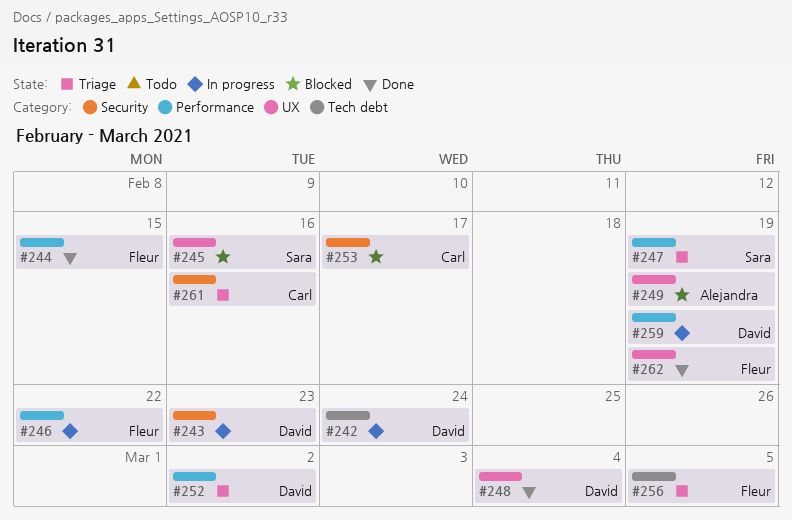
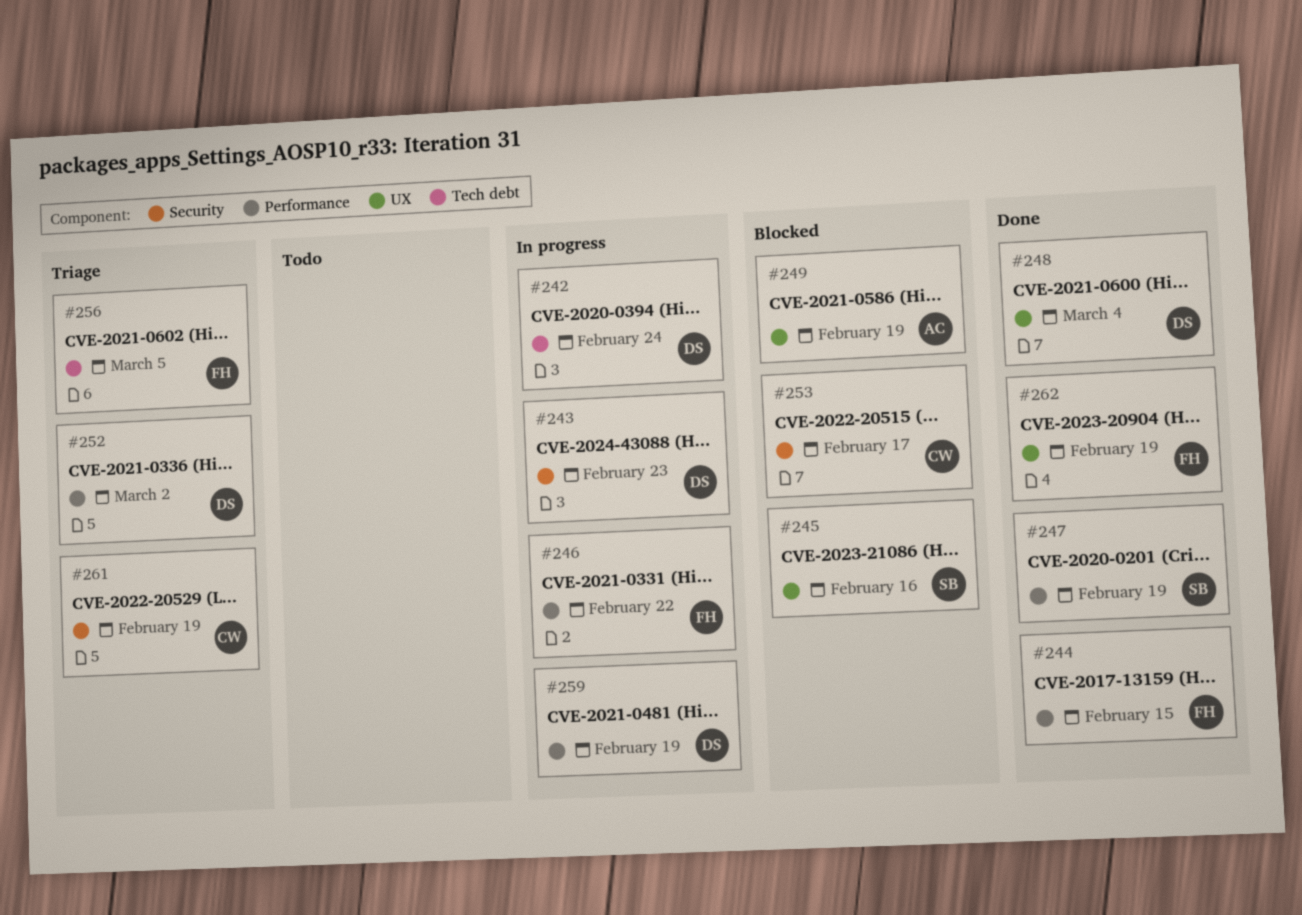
#247, status: Triage -> Done
#261, due: Feb 16 -> Feb 19

